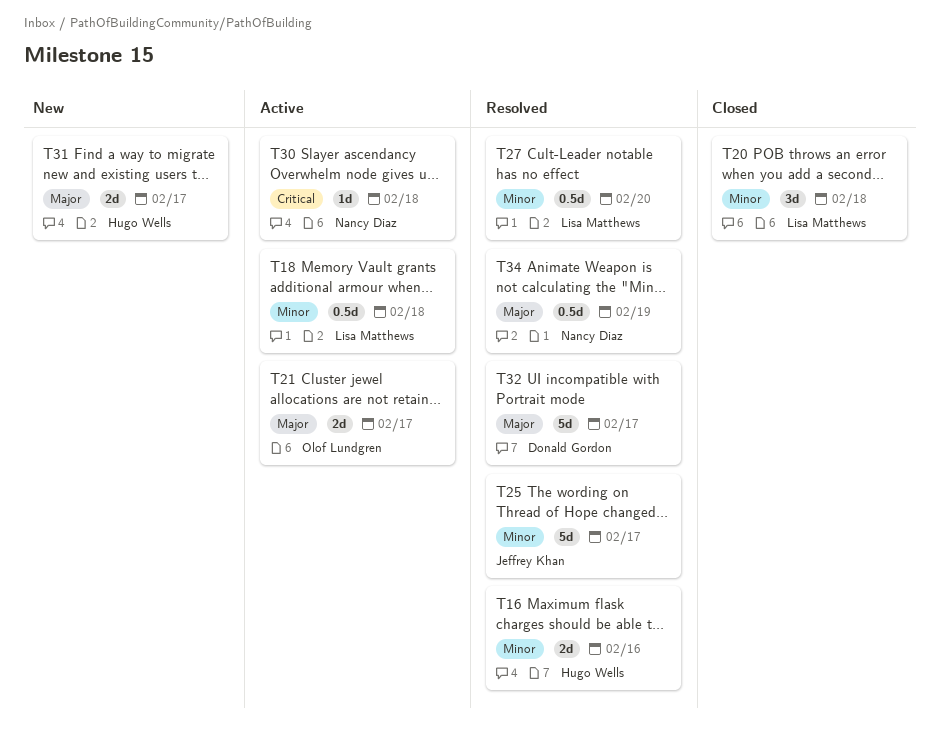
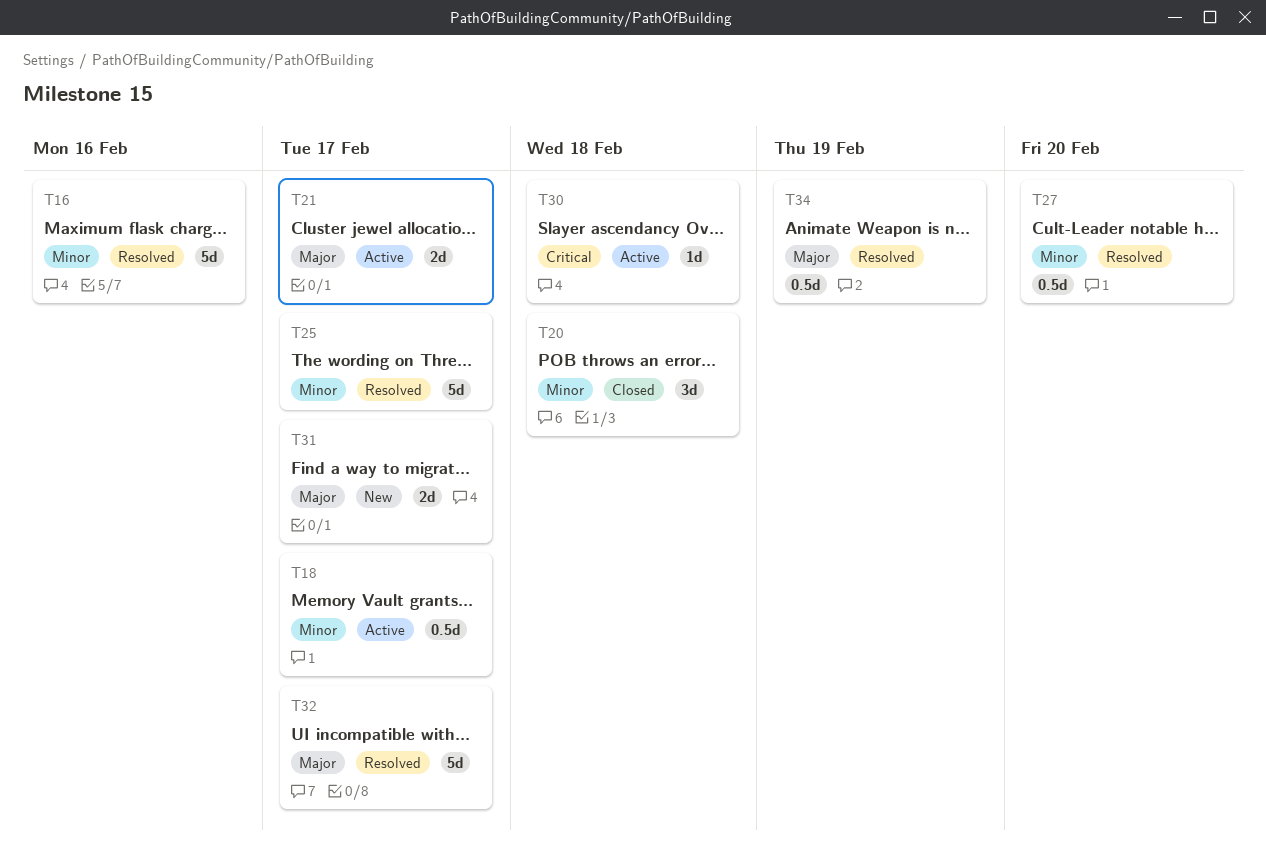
T16, estimate: 2d -> 5d
T18, due: Feb 18 -> Feb 17

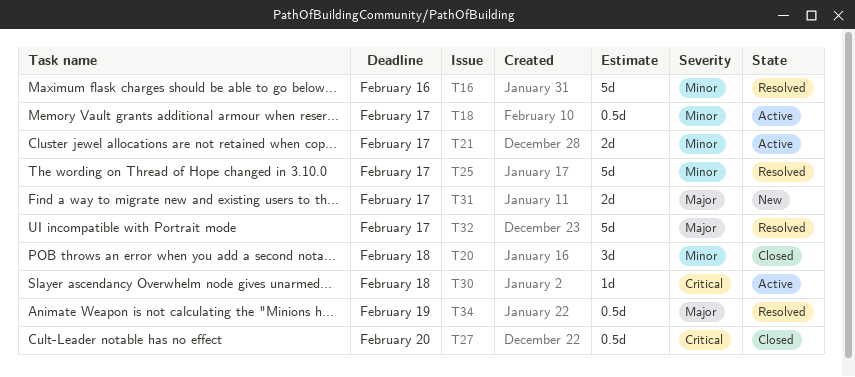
T21, priority: Major -> Minor
T27, status: Resolved -> Closed
T27, priority: Minor -> Critical

